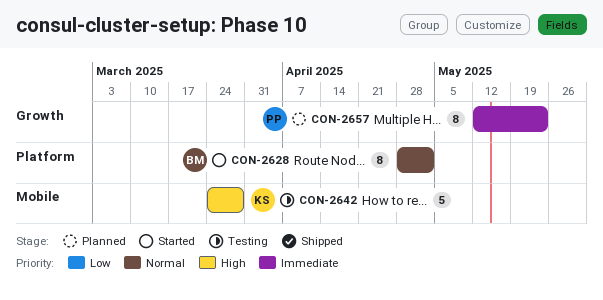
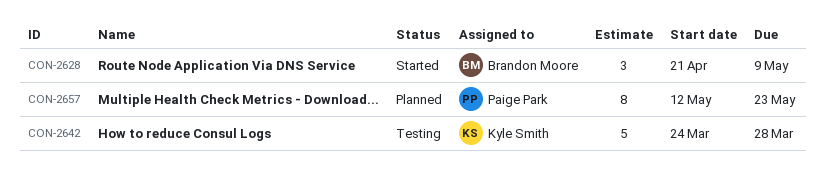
CON-2628, estimate: 8 -> 3
CON-2628, start: Apr 28 -> Apr 21
CON-2628, due: May 2 -> May 9

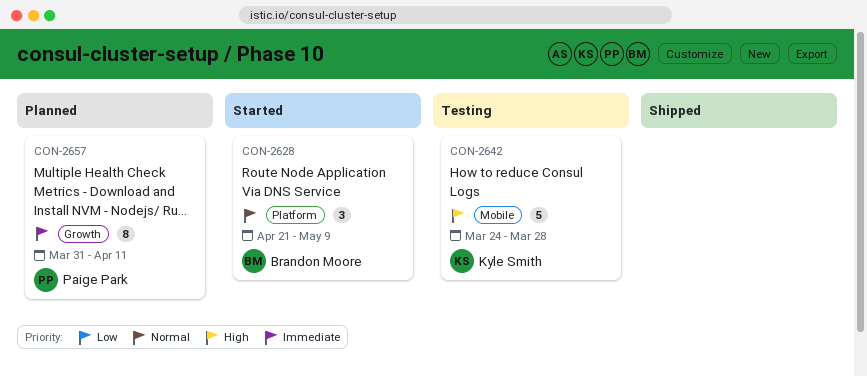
CON-2657, start: May 12 -> Mar 31
CON-2657, due: May 23 -> Apr 11

